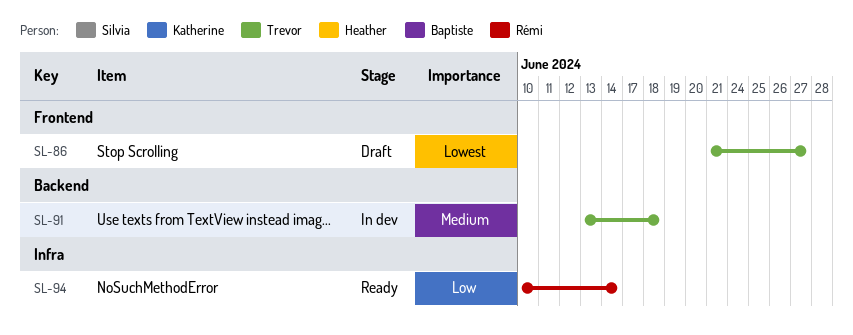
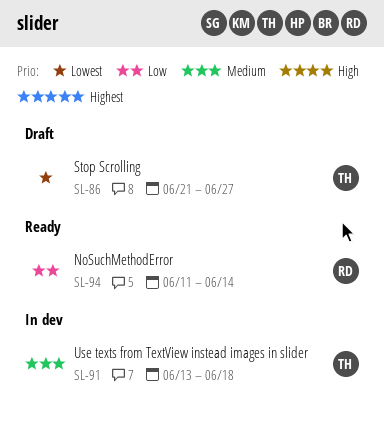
SL-94, start: Jun 10 -> Jun 11

